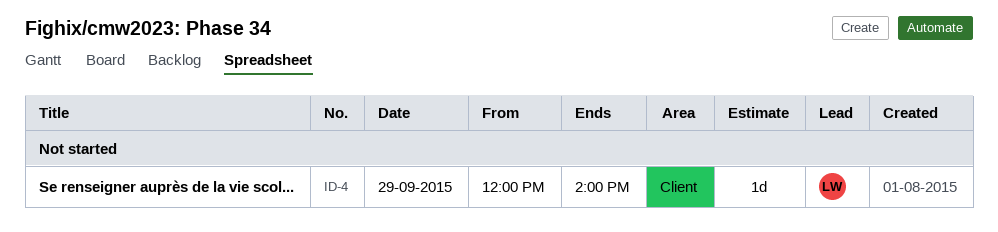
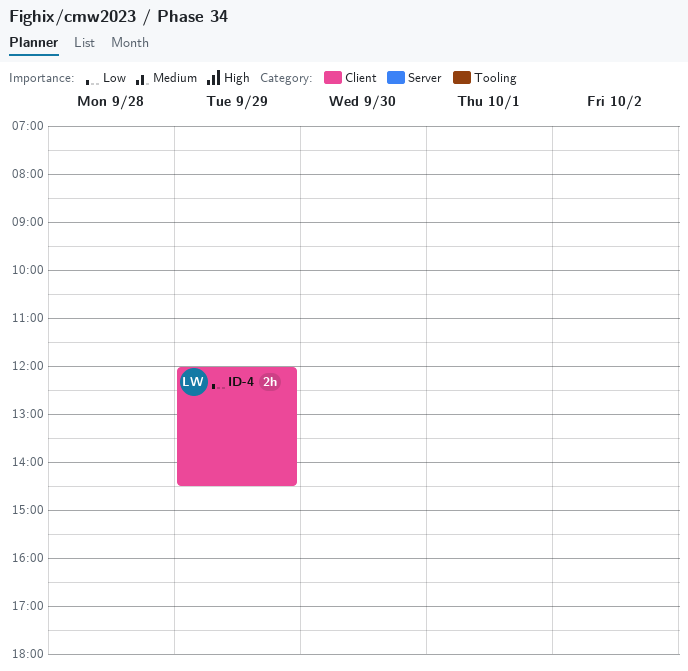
ID-4, estimate: 1d -> 2h
ID-4, ends: 14:00 -> 14:30

